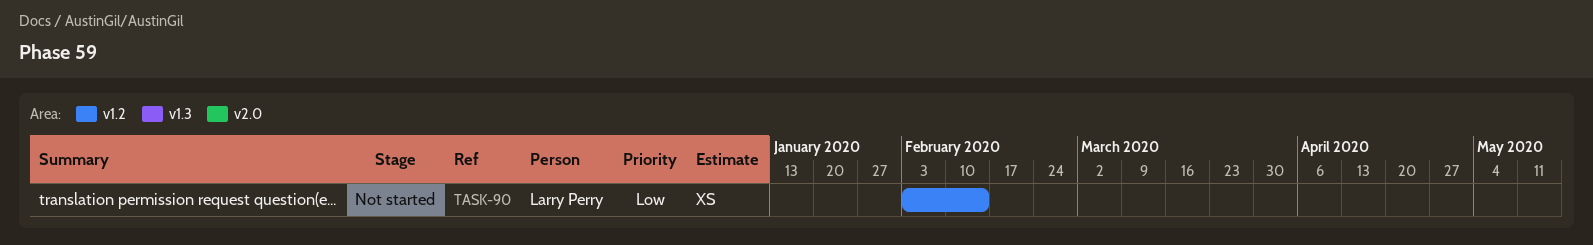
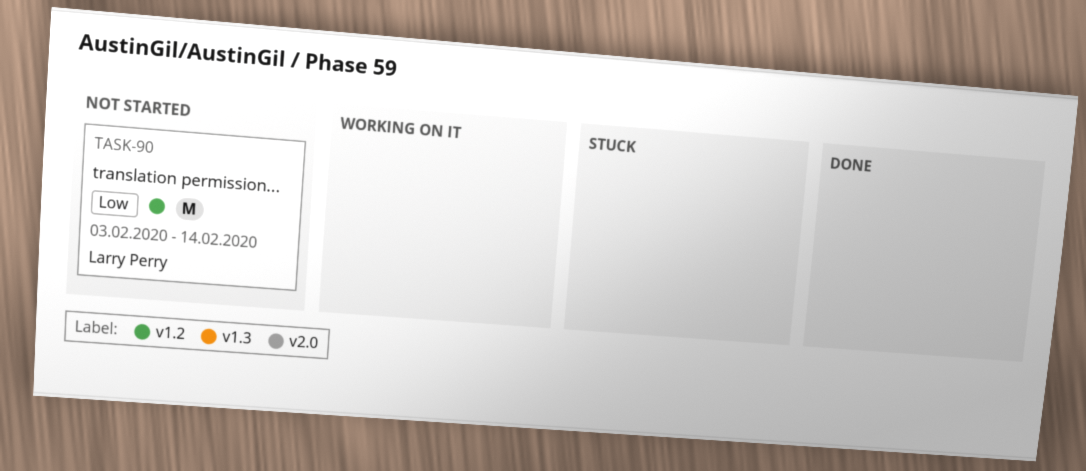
TASK-90, estimate: XS -> M

